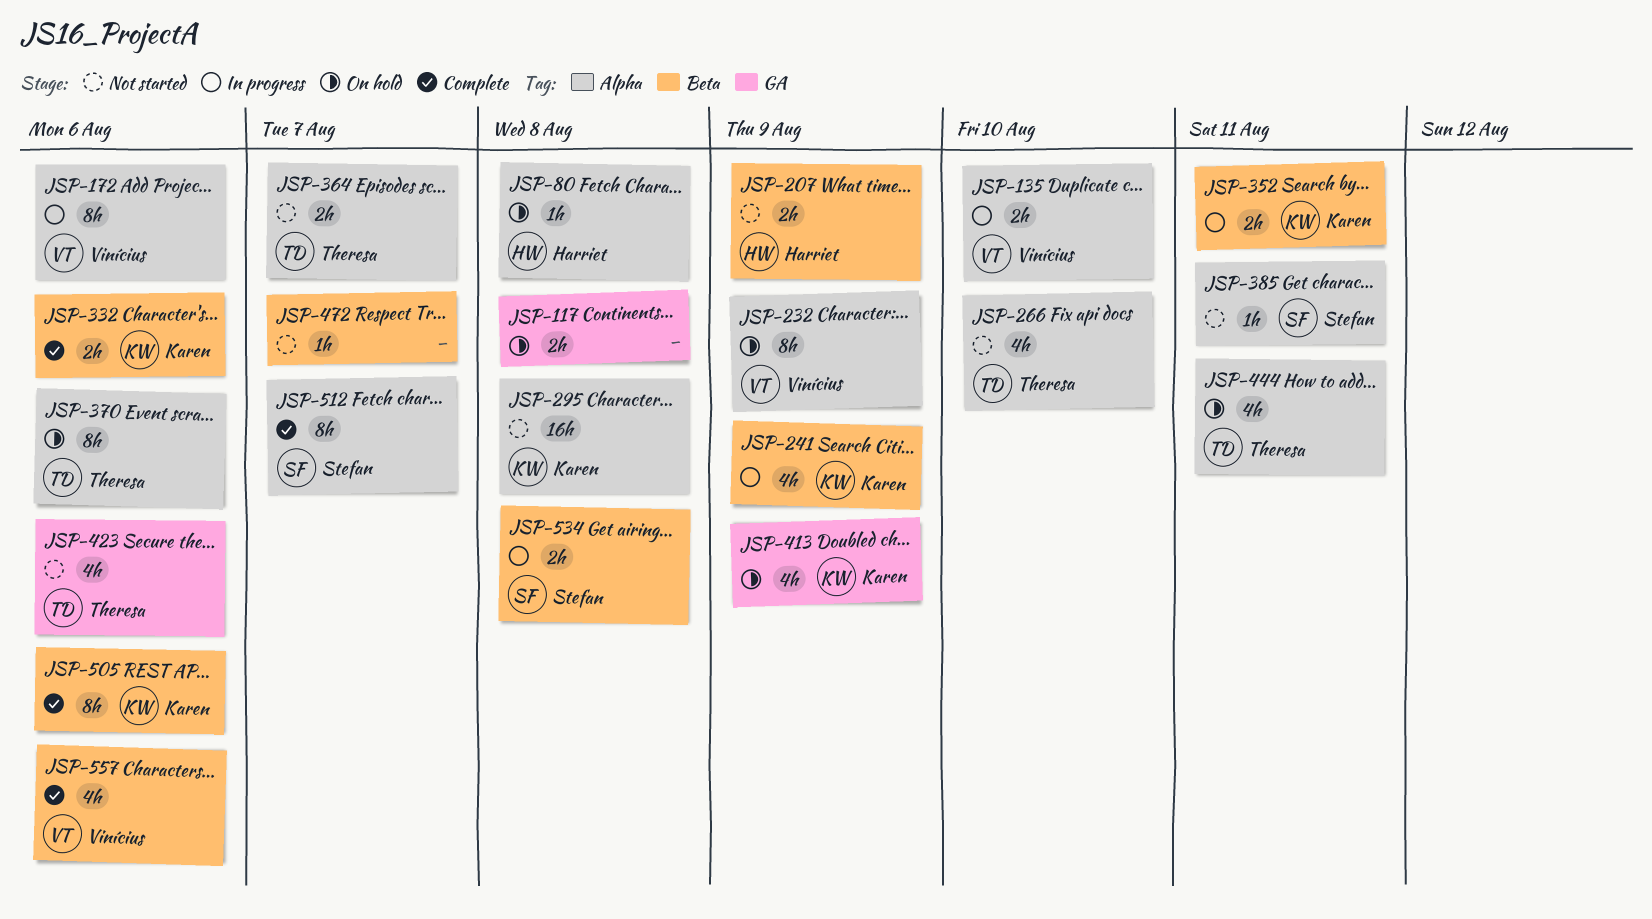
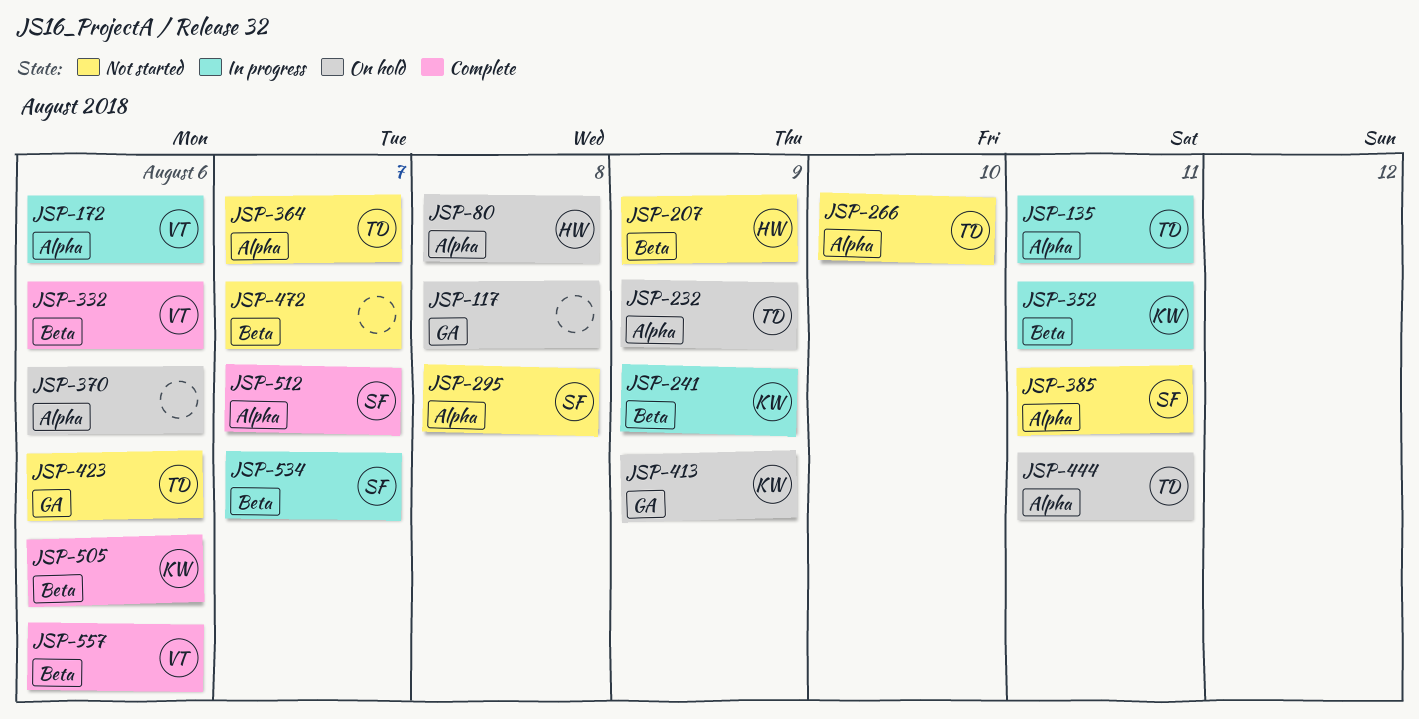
JSP-135, owner: Vinícius -> Theresa
JSP-135, due: Aug 10 -> Aug 11
JSP-232, owner: Vinícius -> Theresa
JSP-295, owner: Karen -> Stefan
JSP-332, owner: Karen -> Vinícius
JSP-370, owner: Theresa -> none
JSP-534, due: Aug 8 -> Aug 7

